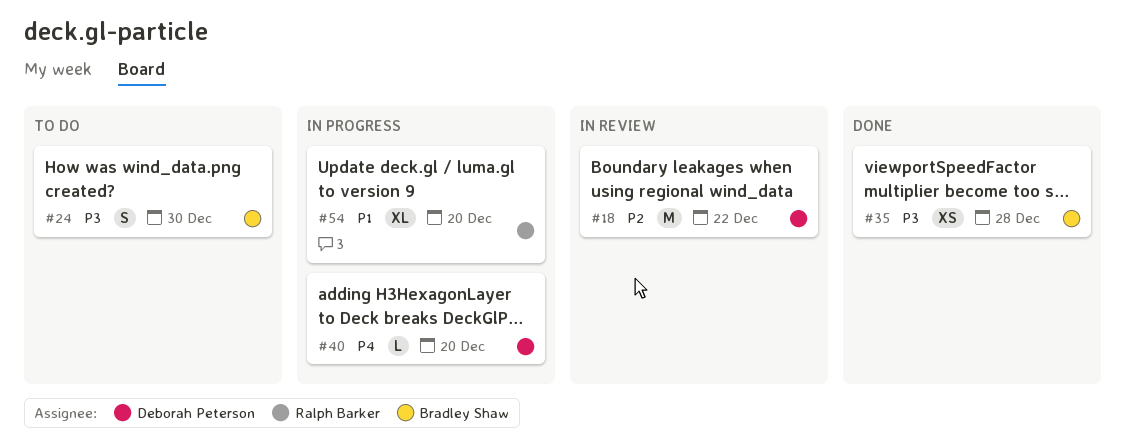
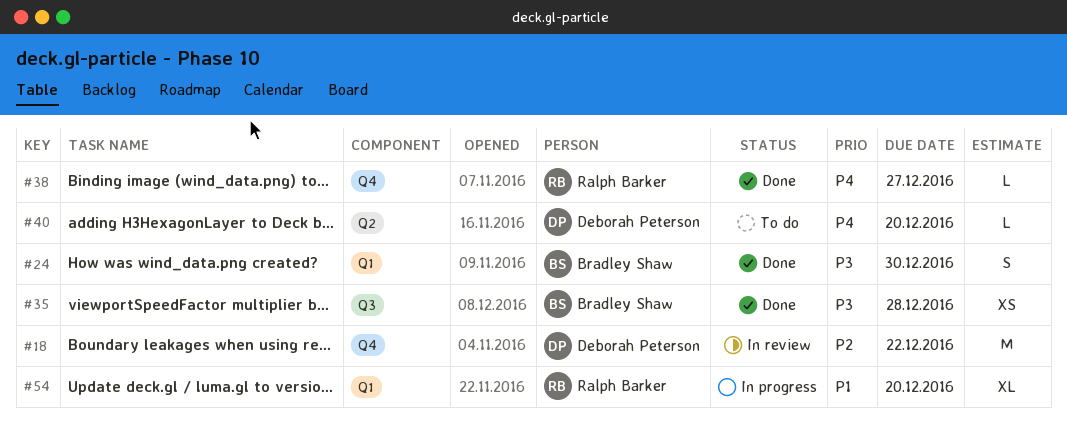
#24, status: To do -> Done
#38: none -> present
#40, status: In progress -> To do

